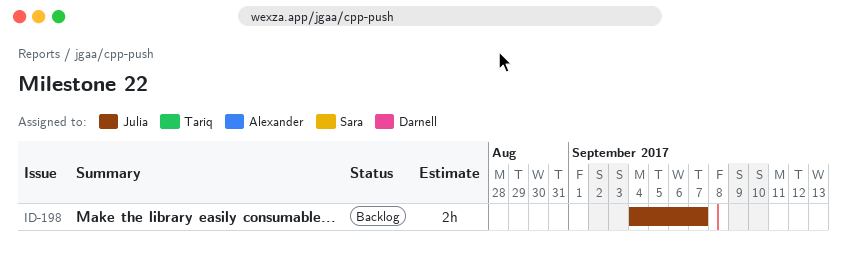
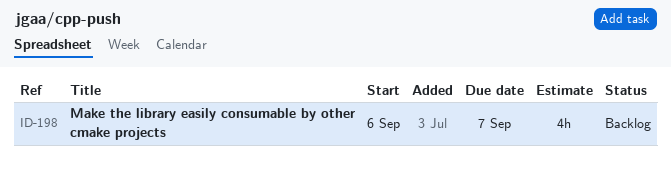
ID-198, estimate: 2h -> 4h
ID-198, start: Sep 4 -> Sep 6

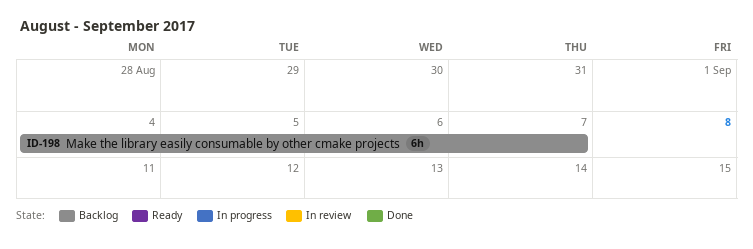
ID-198, estimate: 4h -> 6h
ID-198, start: Sep 6 -> Sep 4

